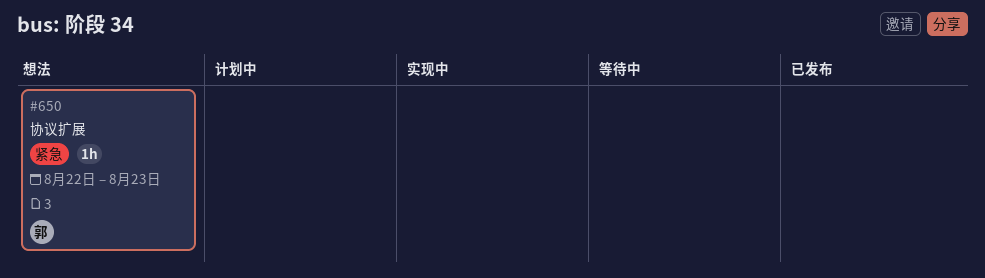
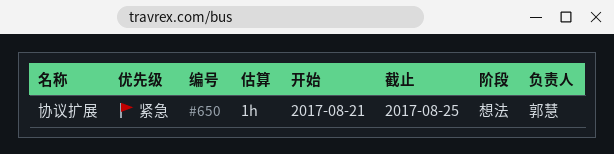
#650, start: Aug 22 -> Aug 21
#650, due: Aug 23 -> Aug 25

